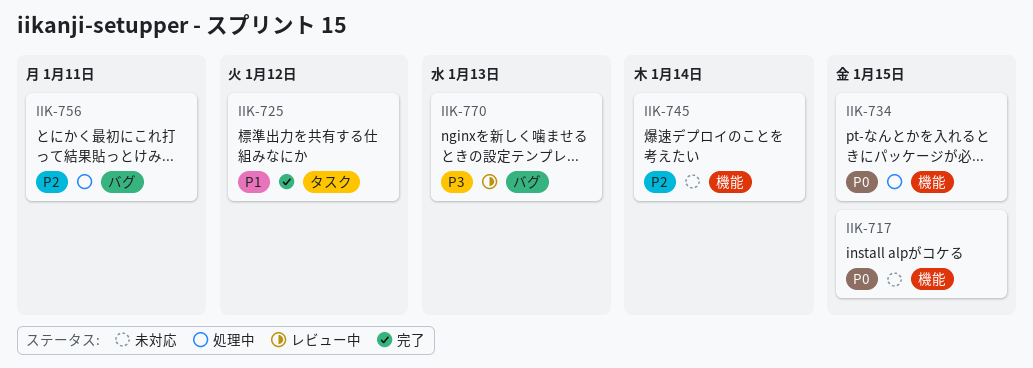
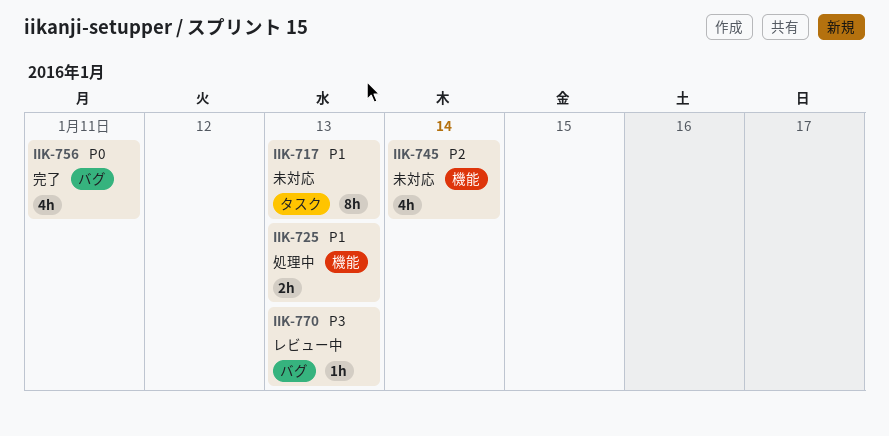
IIK-717, priority: P0 -> P1
IIK-717, label: 機能 -> タスク
IIK-717, due: Jan 15 -> Jan 13
IIK-725, status: 完了 -> 処理中
IIK-725, label: タスク -> 機能
IIK-725, due: Jan 12 -> Jan 13
IIK-734: present -> none
IIK-756, status: 処理中 -> 完了
IIK-756, priority: P2 -> P0

